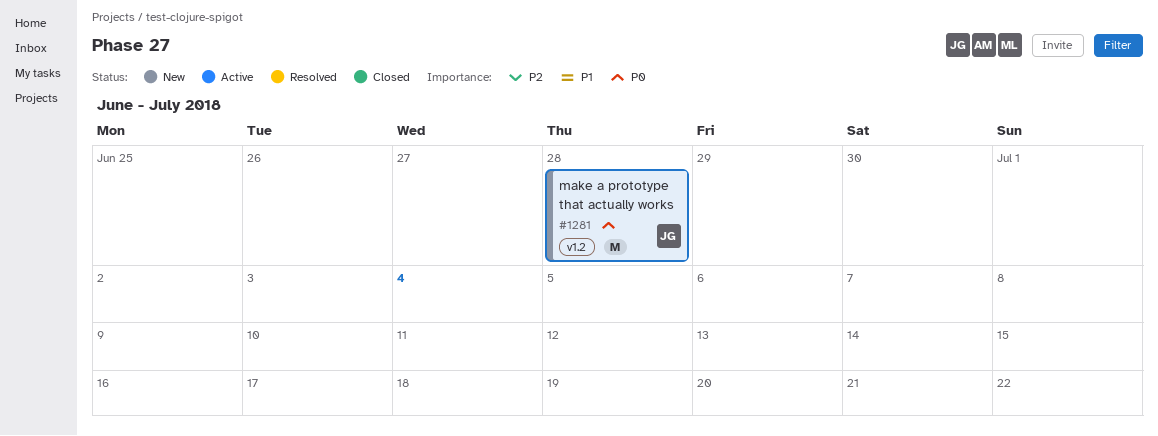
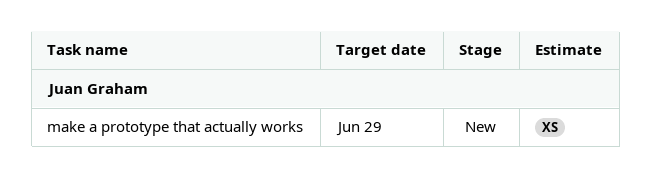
make a prototype that actually works, estimate: M -> XS
make a prototype that actually works, due: Jun 28 -> Jun 29

